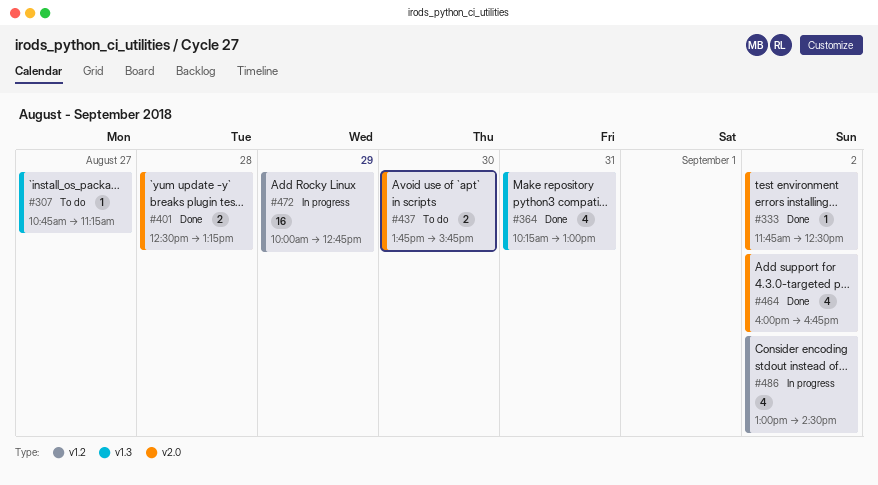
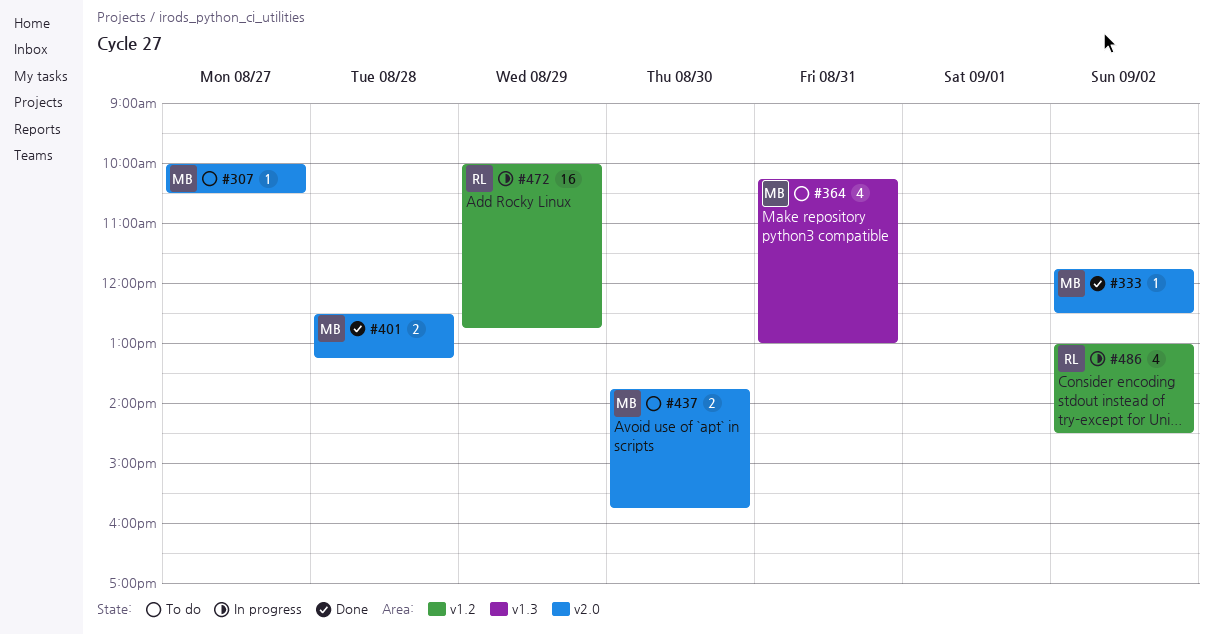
#307, label: v1.3 -> v2.0
#307, begins: 10:45 -> 10:00
#307, ends: 11:15 -> 10:30
#364, status: Done -> To do
#464: present -> none

